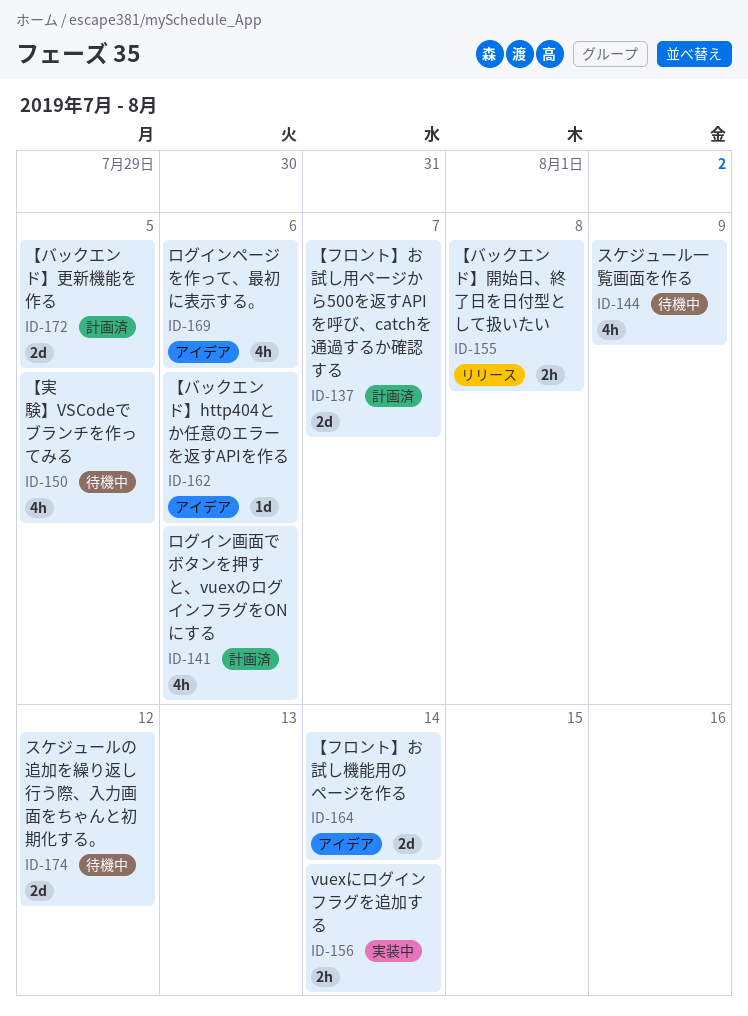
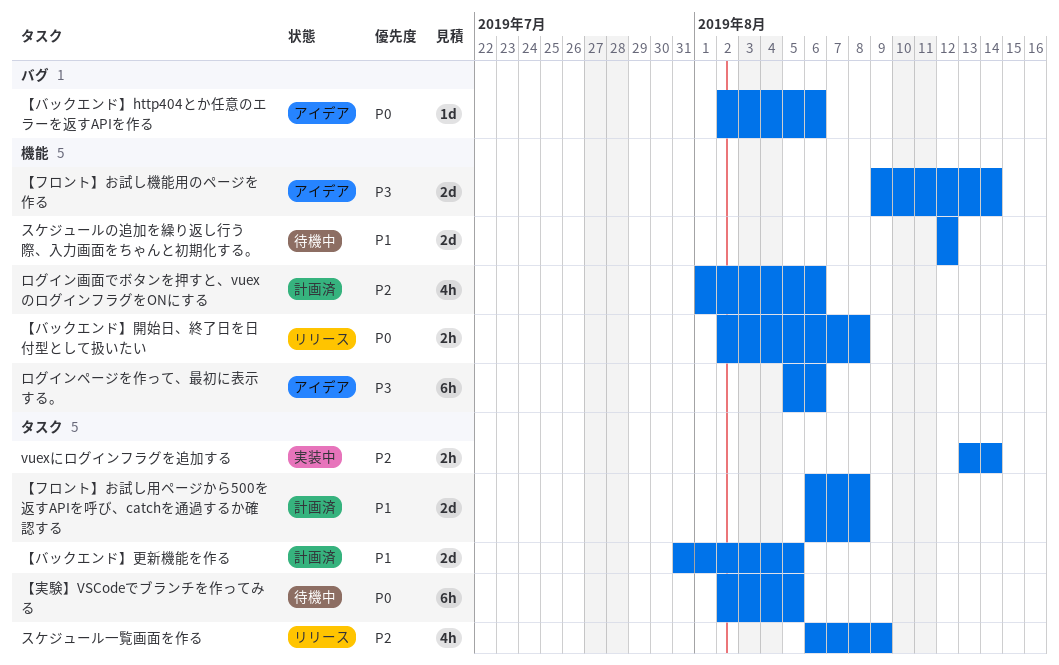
【フロント】お試し用ページから500を返すAPIを呼び、catchを通過するか確認する, due: Aug 7 -> Aug 8
【実験】VSCodeでブランチを作ってみる, estimate: 4h -> 6h
スケジュール一覧画面を作る, status: 待機中 -> リリース
ログインページを作って、最初に表示する。, estimate: 4h -> 6h

